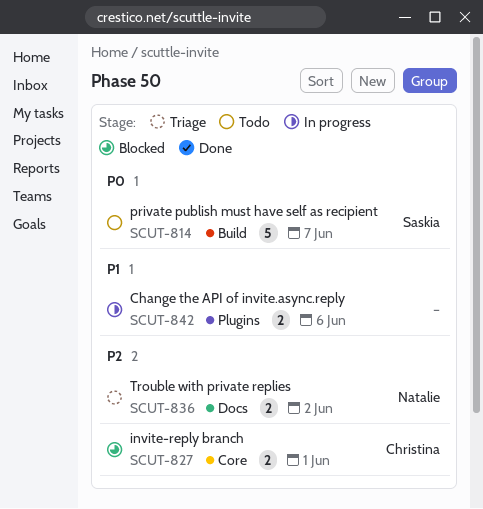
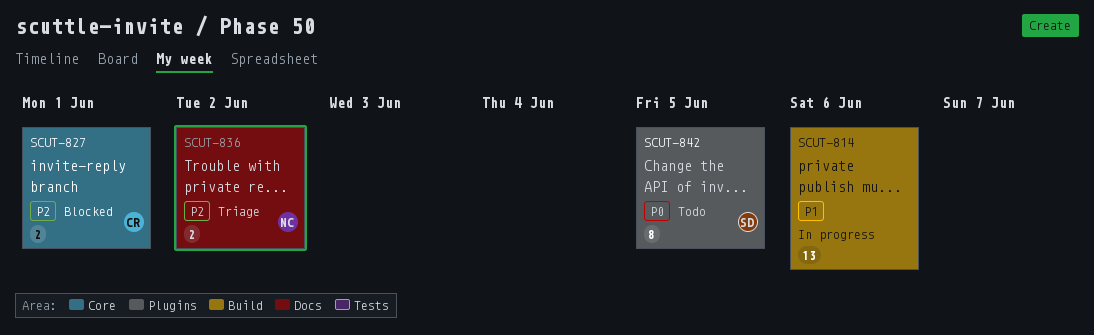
SCUT-814, status: Todo -> In progress
SCUT-814, owner: Saskia -> none
SCUT-814, priority: P0 -> P1
SCUT-814, estimate: 5 -> 13
SCUT-814, due: Jun 7 -> Jun 6
SCUT-842, status: In progress -> Todo
SCUT-842, owner: none -> Saskia
SCUT-842, priority: P1 -> P0
SCUT-842, estimate: 2 -> 8
SCUT-842, due: Jun 6 -> Jun 5

